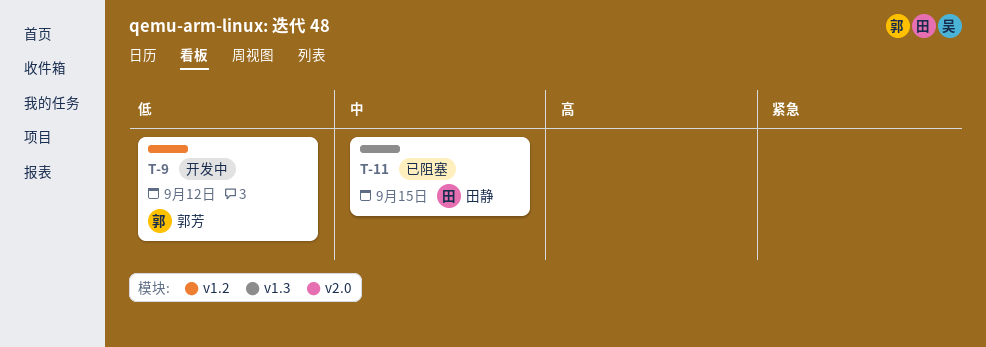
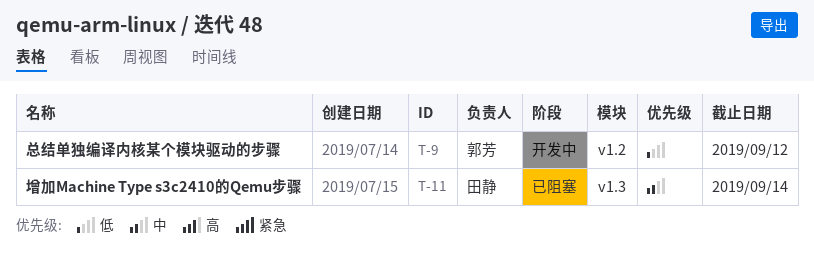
T-11, due: Sep 15 -> Sep 14

